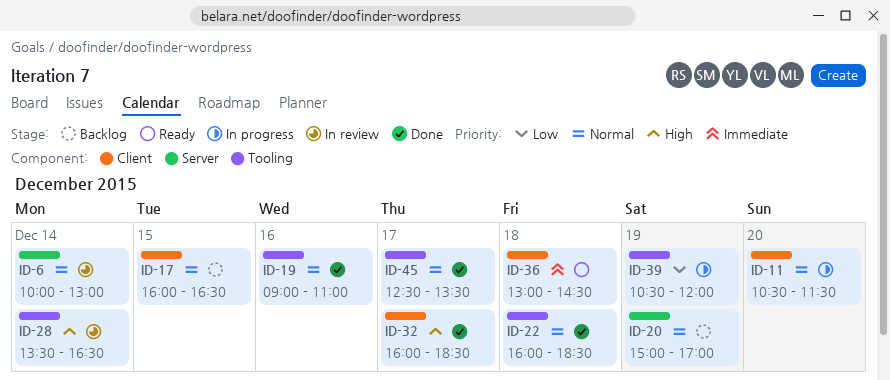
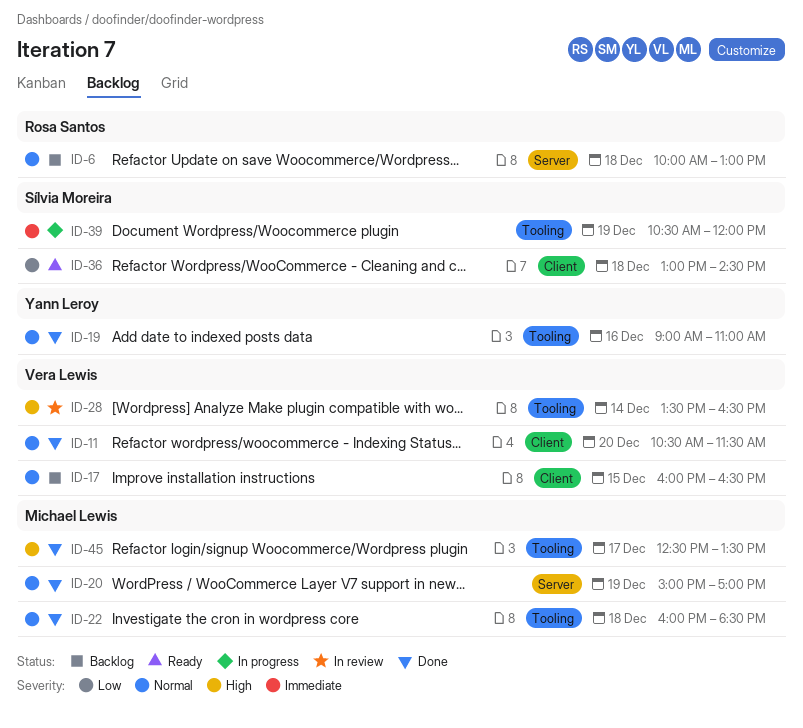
ID-6, status: In review -> Backlog
ID-6, day: Dec 14 -> Dec 18
ID-11, status: In progress -> Done
ID-20, status: Backlog -> Done
ID-32: present -> none
ID-36, priority: Immediate -> Low
ID-39, priority: Low -> Immediate
ID-45, priority: Normal -> High

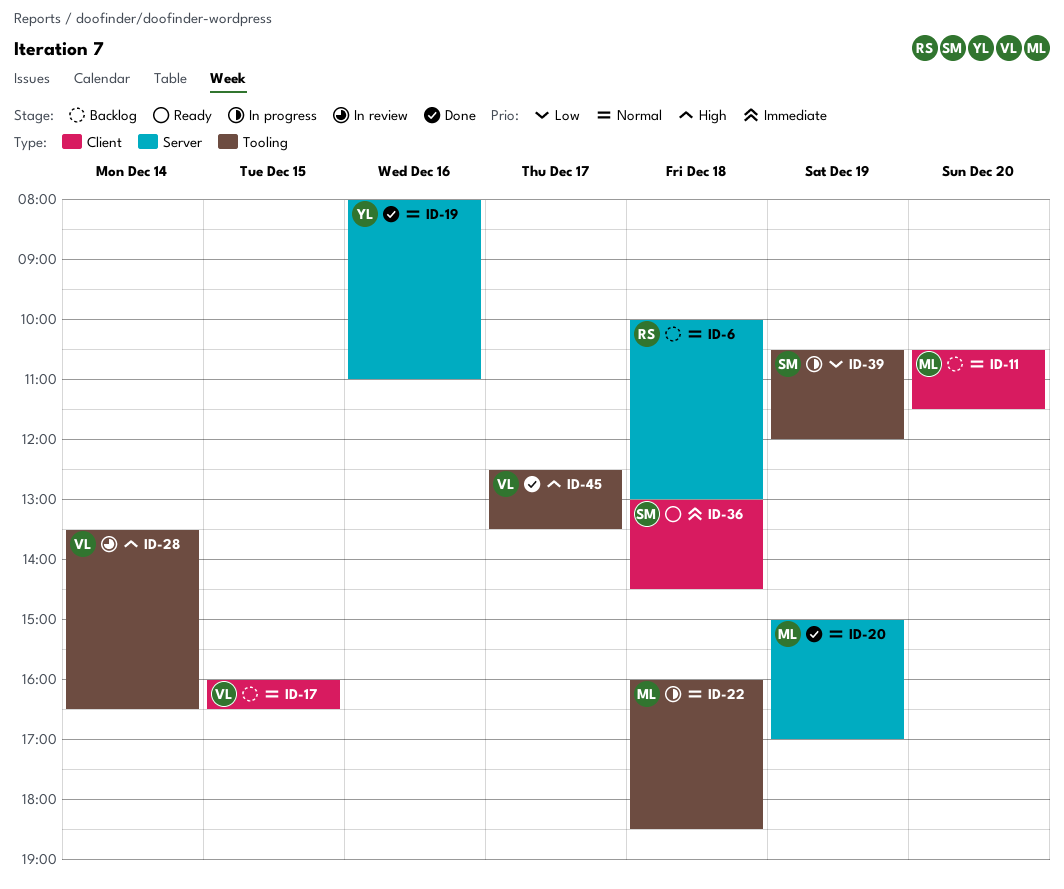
ID-11, status: Done -> Backlog
ID-11, owner: Vera Lewis -> Michael Lewis
ID-19, label: Tooling -> Server
ID-19, begins: 09:00 -> 08:00
ID-22, status: Done -> In progress
ID-36, priority: Low -> Immediate
ID-39, priority: Immediate -> Low
ID-45, owner: Michael Lewis -> Vera Lewis

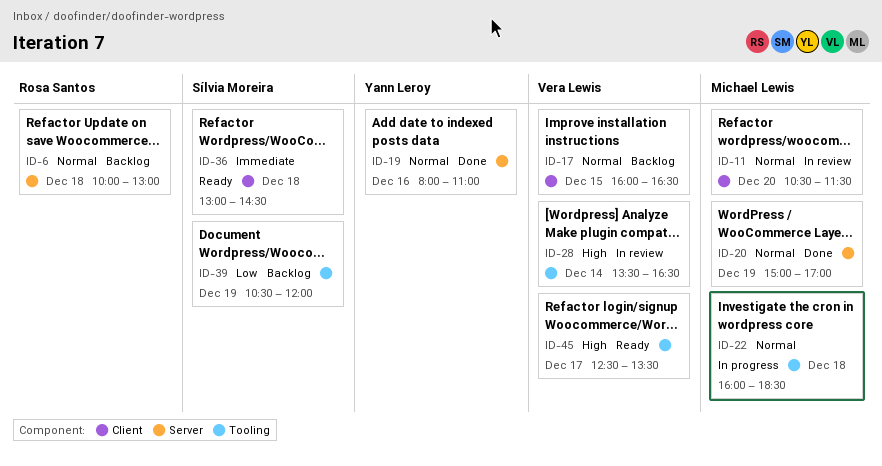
ID-11, status: Backlog -> In review
ID-39, status: In progress -> Backlog
ID-45, status: Done -> Ready

